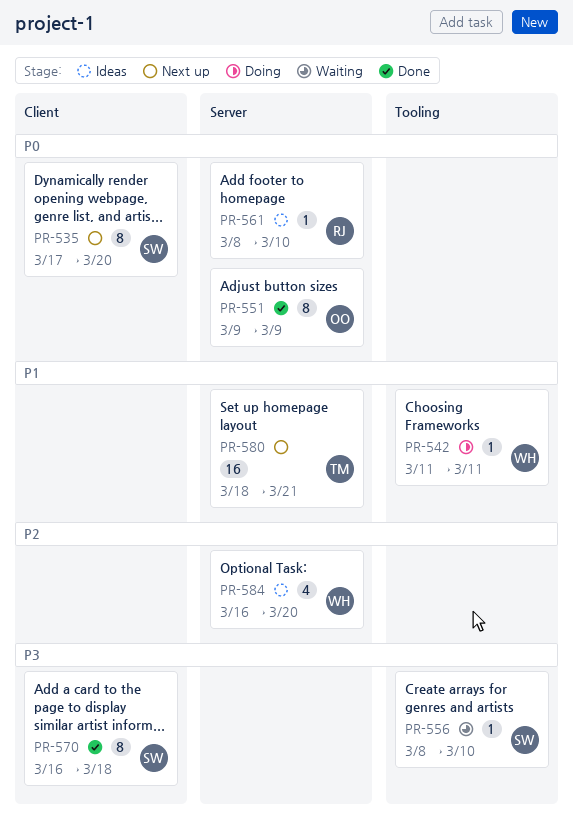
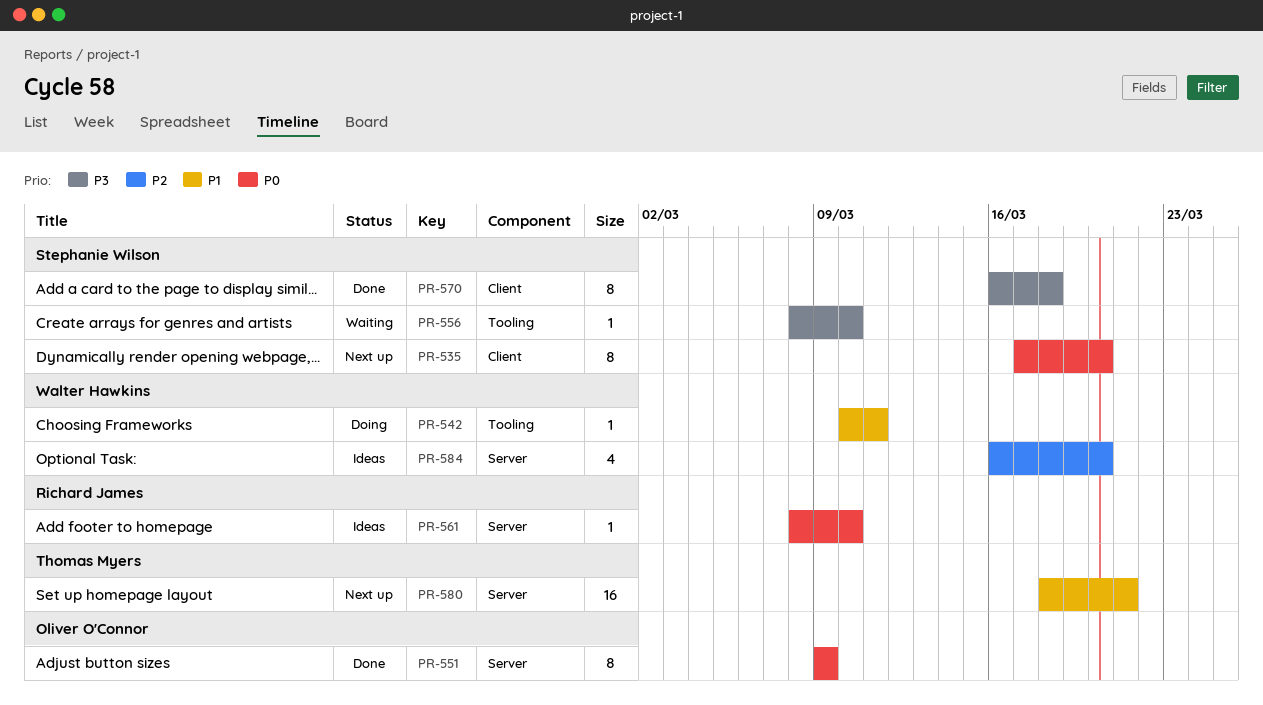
PR-542, start: Mar 11 -> Mar 10

